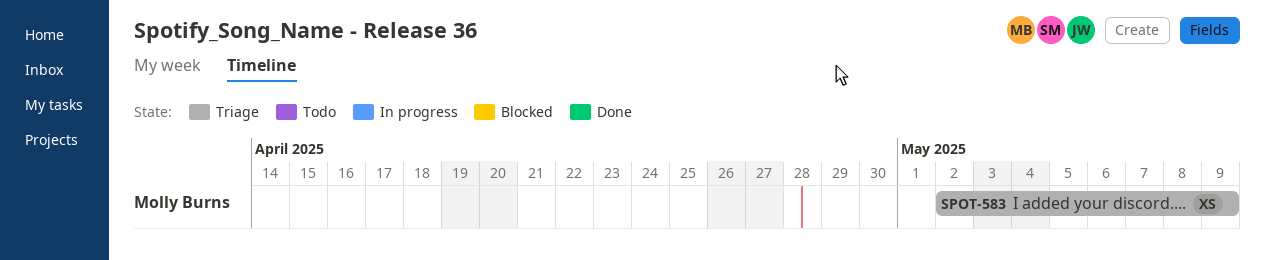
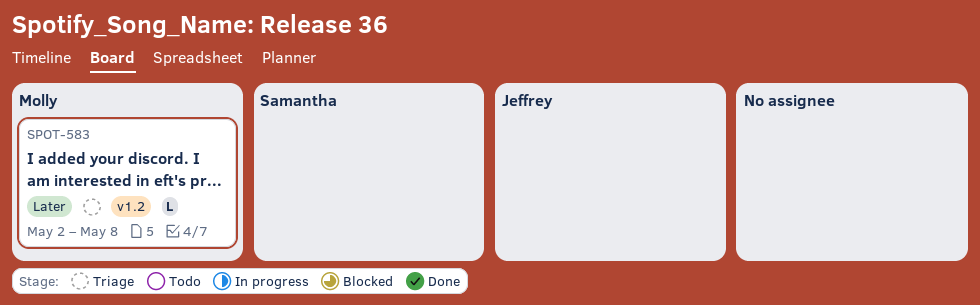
SPOT-583, estimate: XS -> L
SPOT-583, due: May 9 -> May 8

